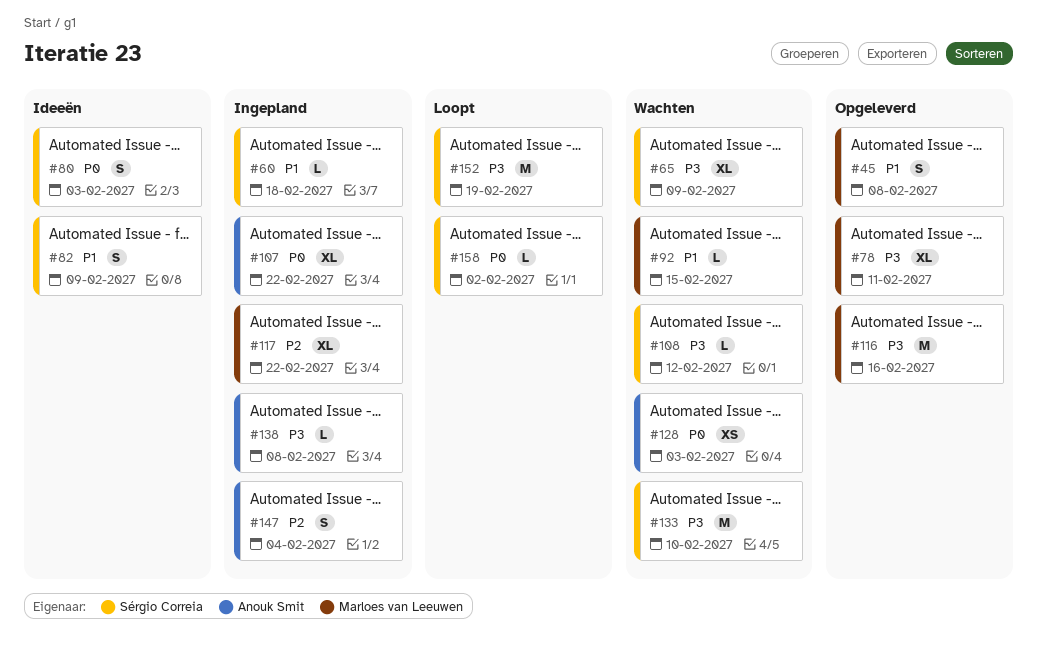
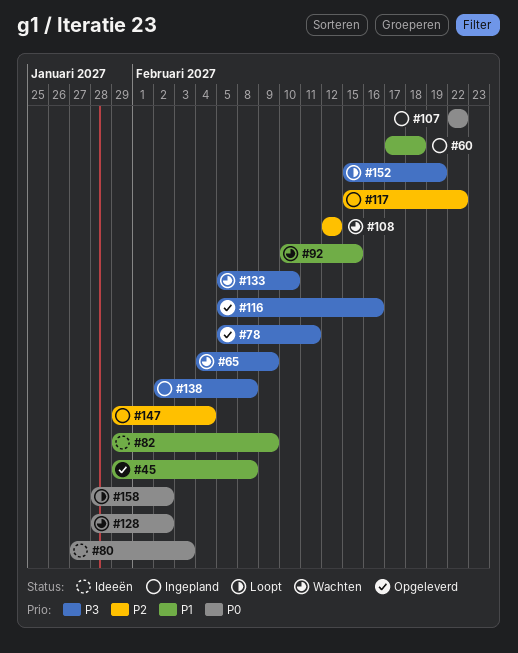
#108, priority: P3 -> P2
#128, due: Feb 3 -> Feb 2

